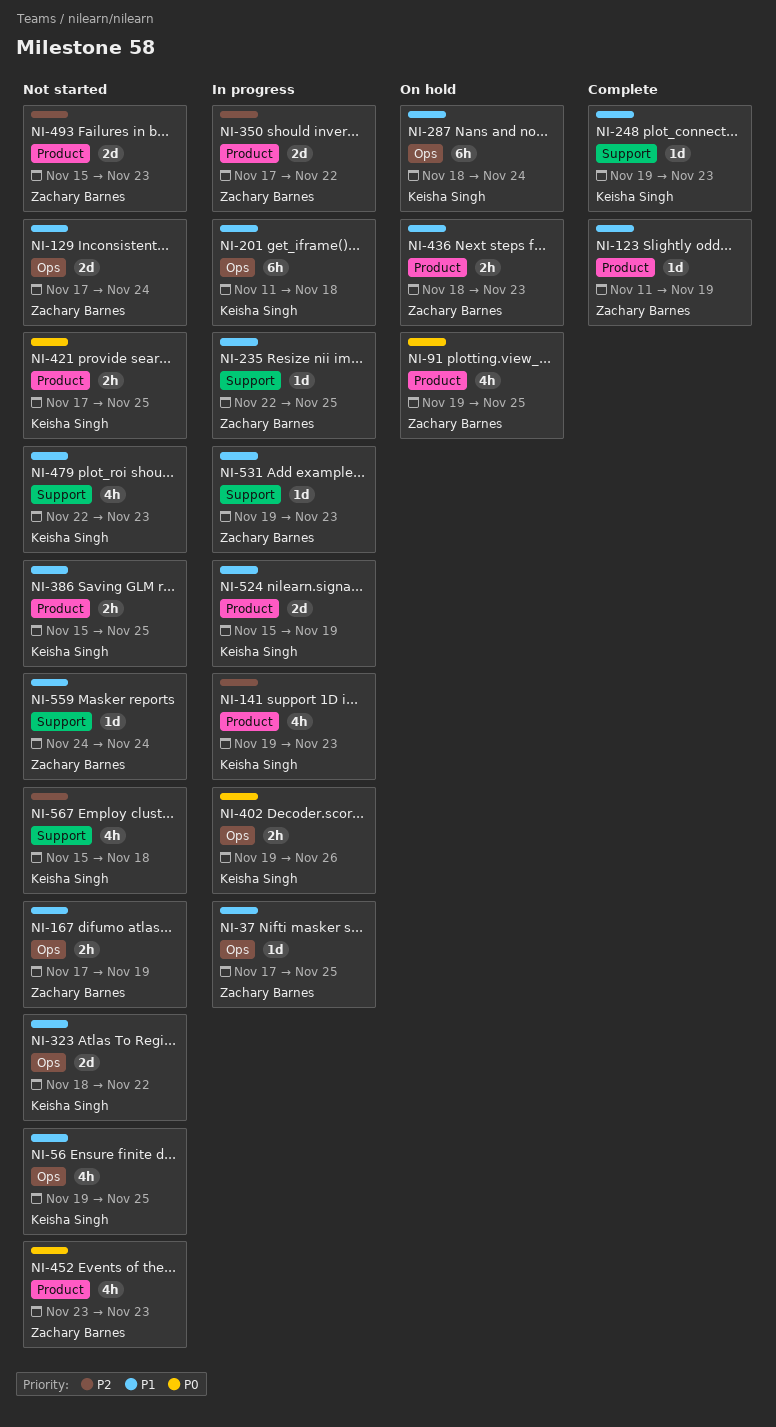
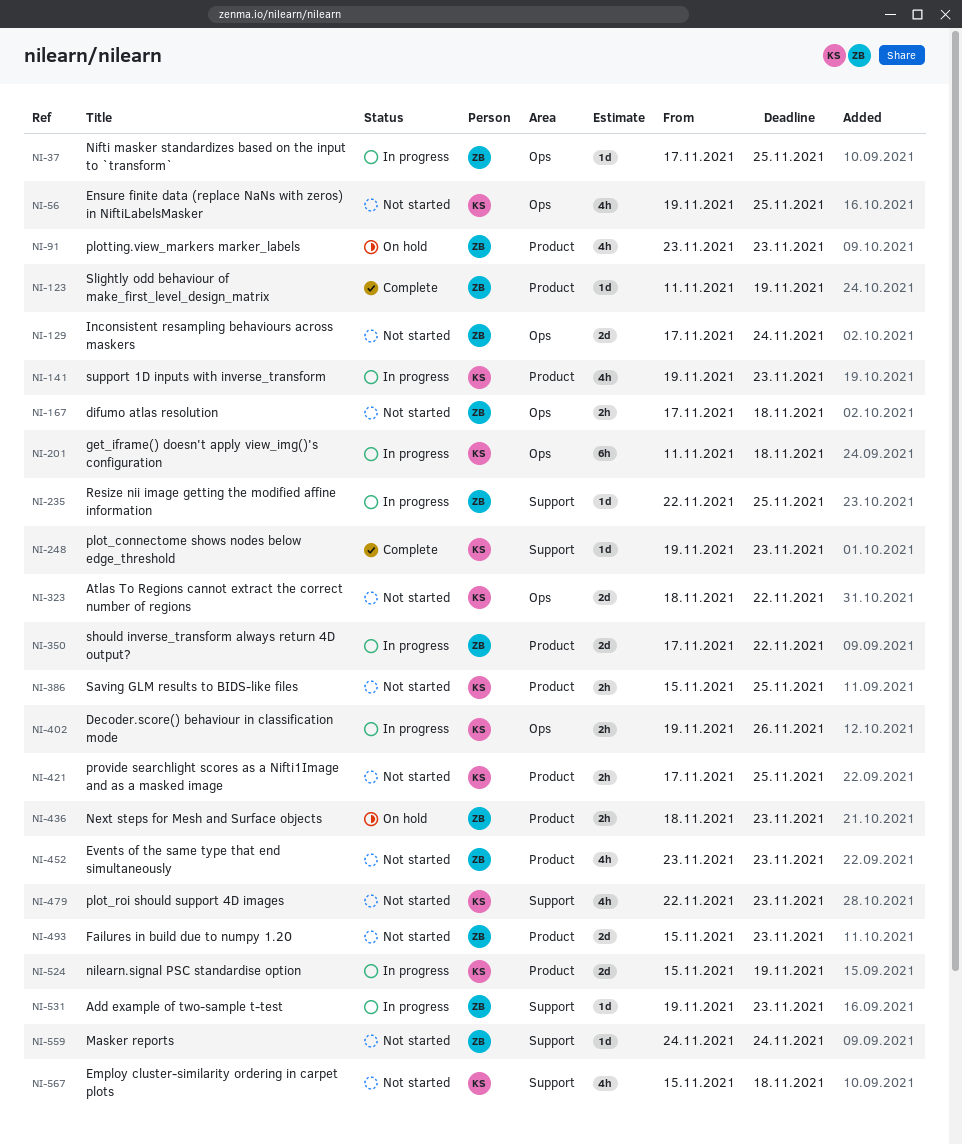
NI-91, start: Nov 19 -> Nov 23
NI-91, due: Nov 25 -> Nov 23
NI-167, due: Nov 19 -> Nov 18
NI-287: present -> none

